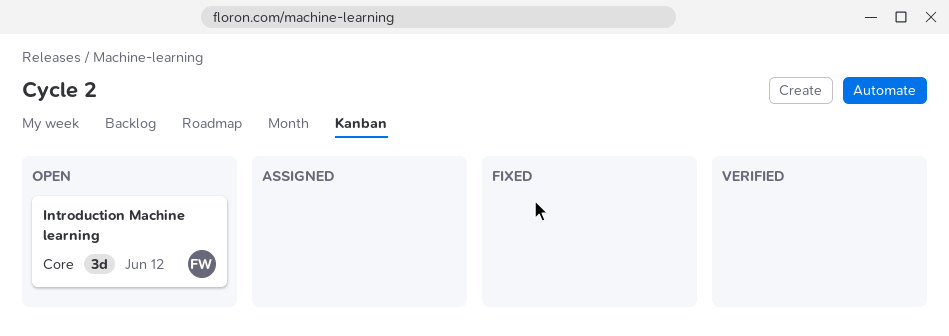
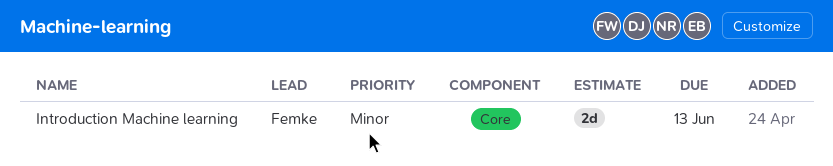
Introduction Machine learning, estimate: 3d -> 2d
Introduction Machine learning, due: Jun 12 -> Jun 13

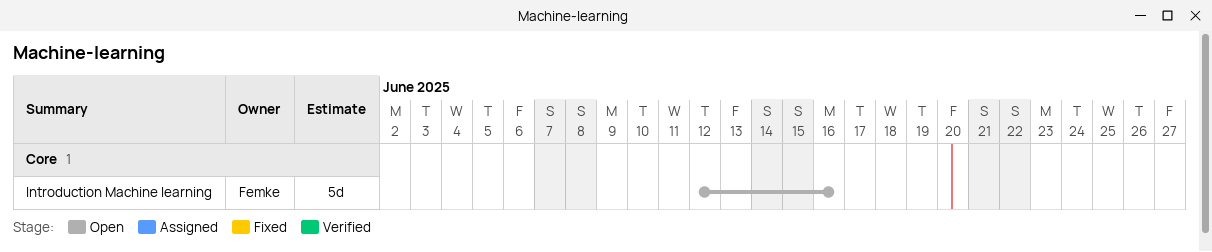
Introduction Machine learning, estimate: 2d -> 5d
Introduction Machine learning, due: Jun 13 -> Jun 16

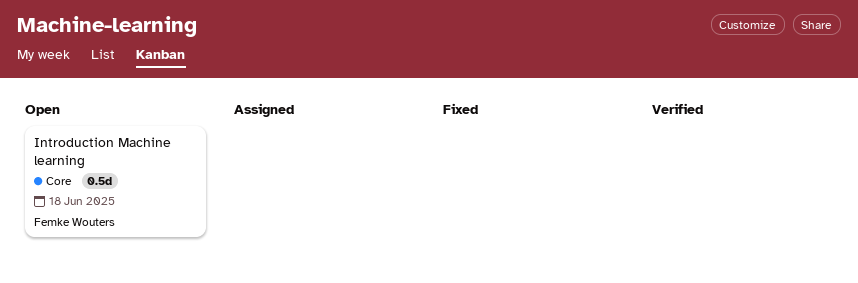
Introduction Machine learning, estimate: 5d -> 0.5d
Introduction Machine learning, due: Jun 16 -> Jun 18

